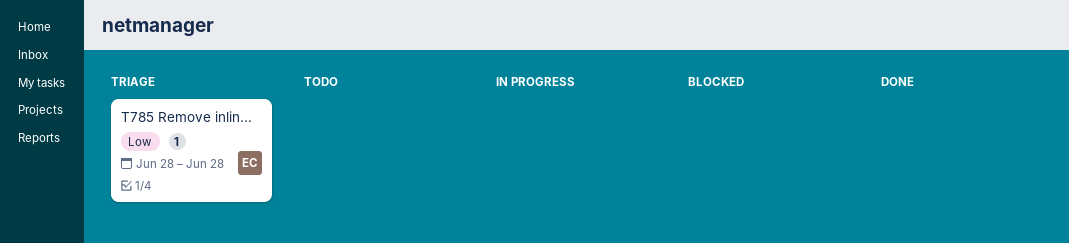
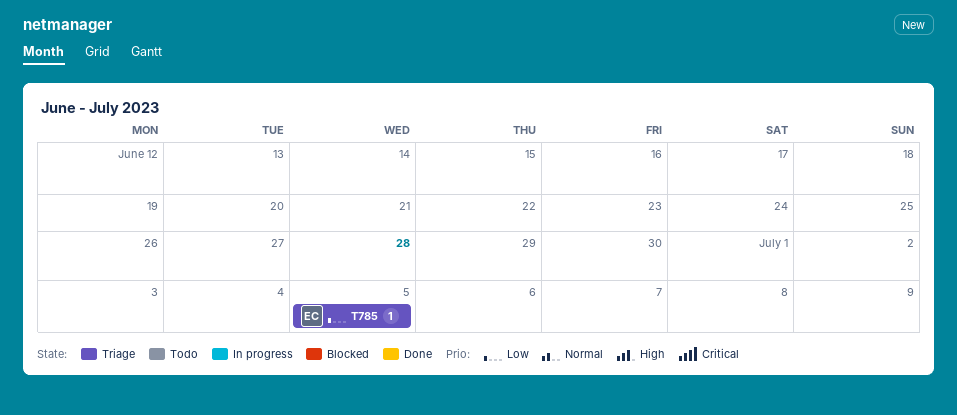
T785, start: Jun 28 -> Jul 5
T785, due: Jun 28 -> Jul 5

